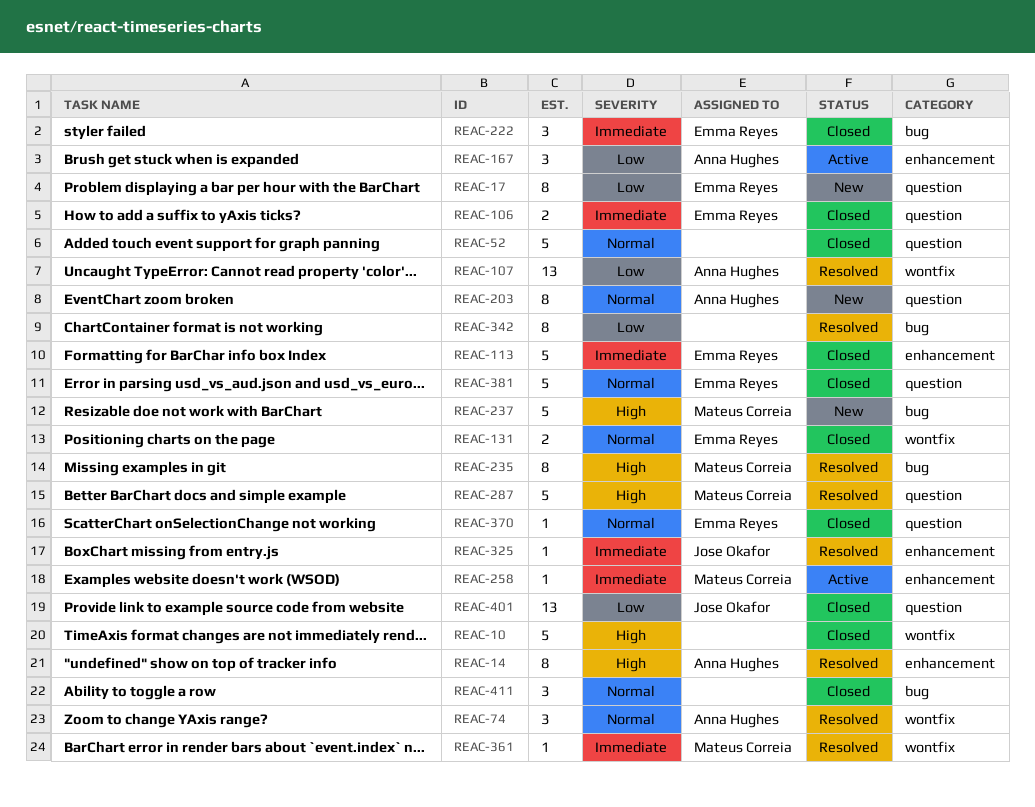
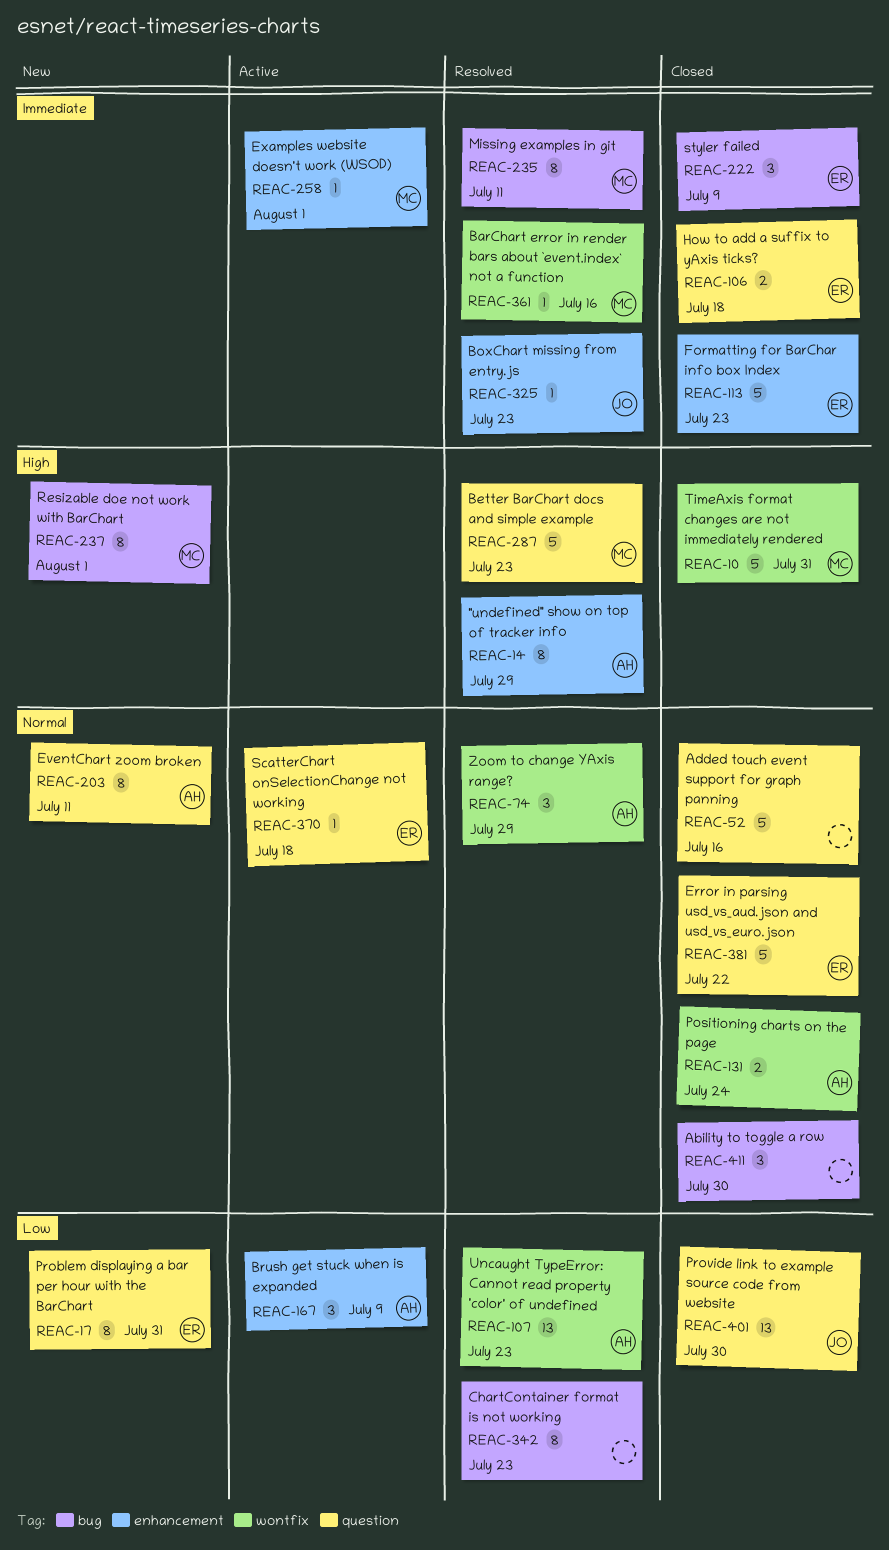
REAC-10, owner: none -> Mateus Correia
REAC-131, owner: Emma Reyes -> Anna Hughes
REAC-235, priority: High -> Immediate
REAC-237, estimate: 5 -> 8
REAC-370, status: Closed -> Active

